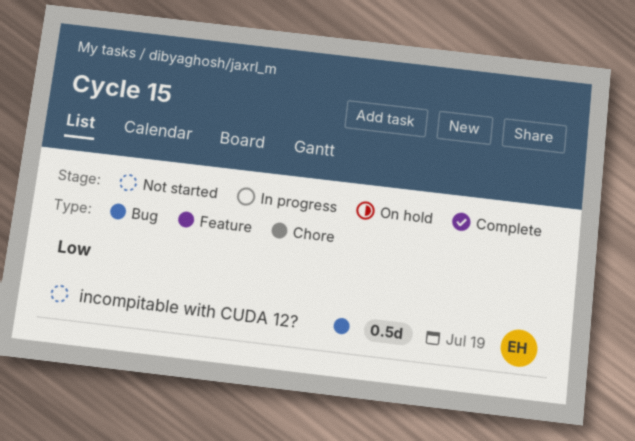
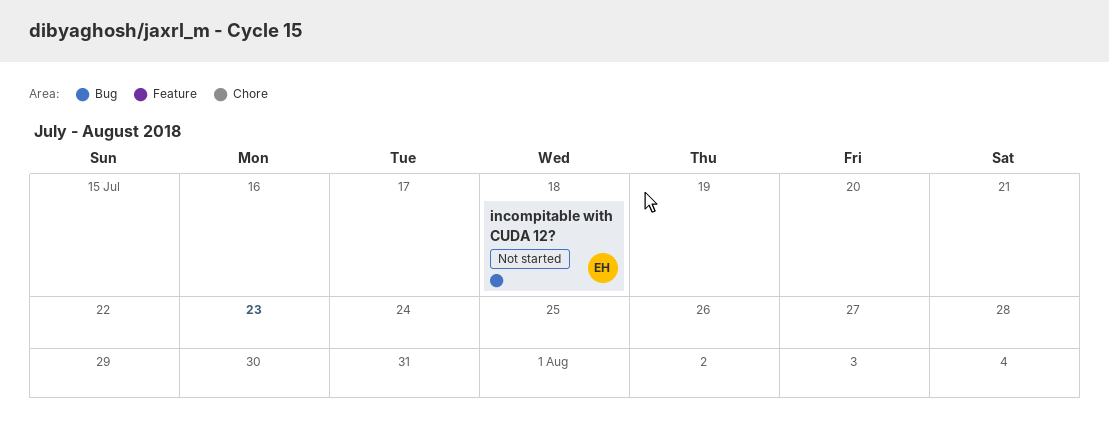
incompitable with CUDA 12?, due: Jul 19 -> Jul 18

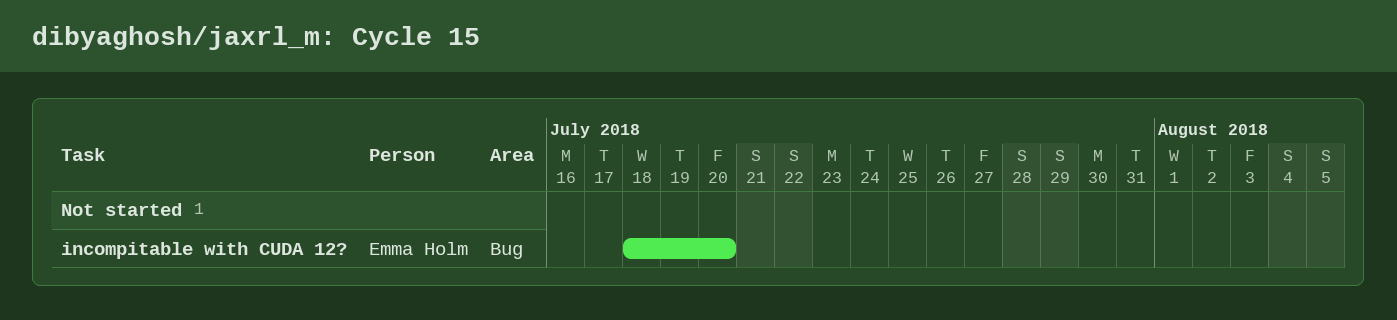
incompitable with CUDA 12?, due: Jul 18 -> Jul 20

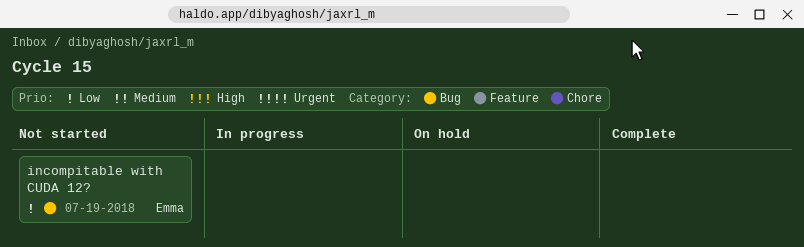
incompitable with CUDA 12?, due: Jul 20 -> Jul 19

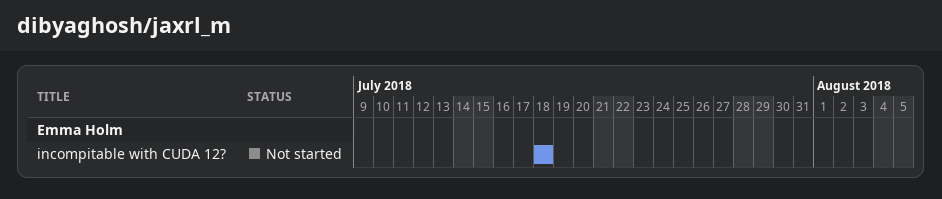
incompitable with CUDA 12?, due: Jul 19 -> Jul 18

